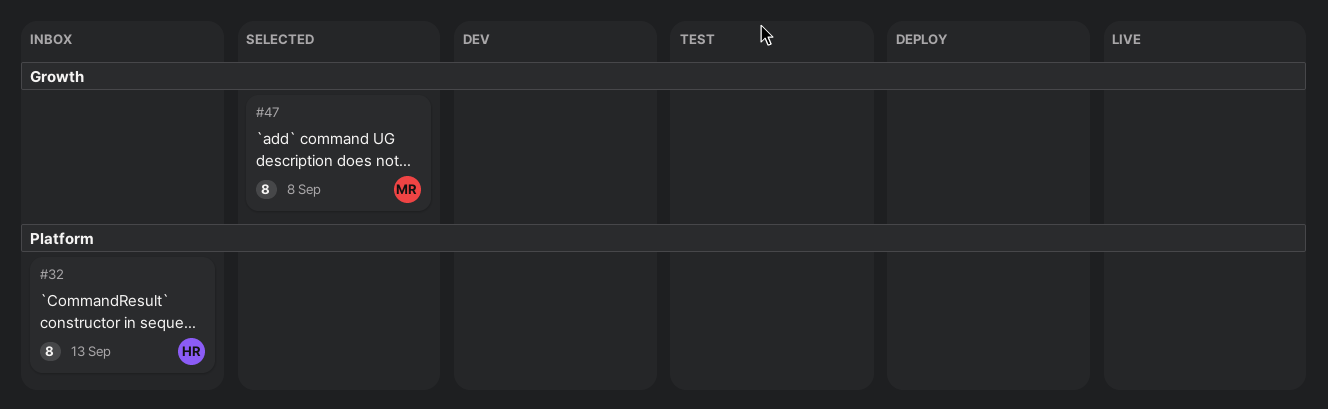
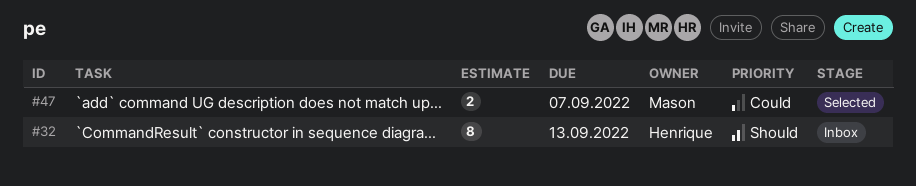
#47, estimate: 8 -> 2
#47, due: Sep 8 -> Sep 7

